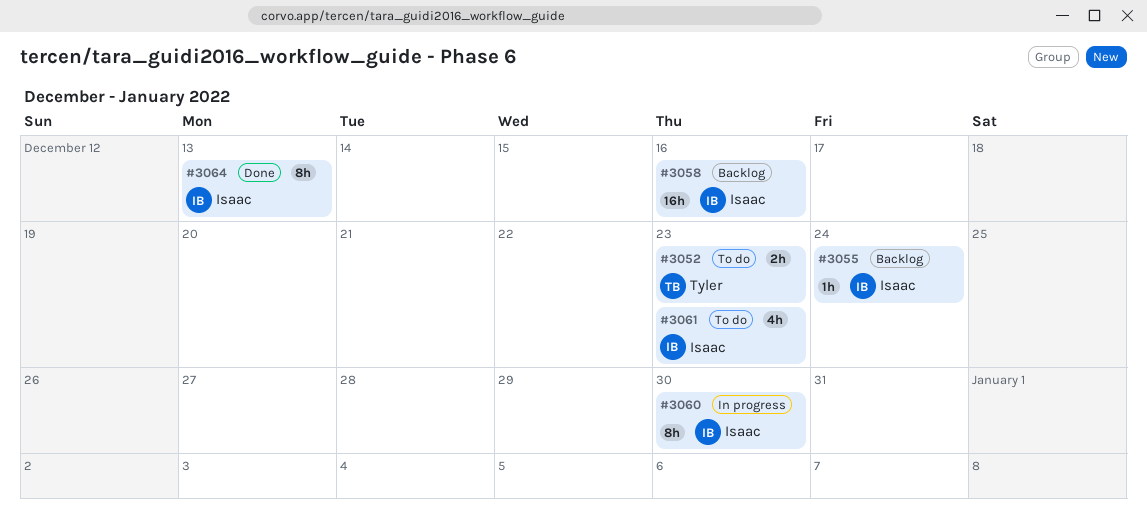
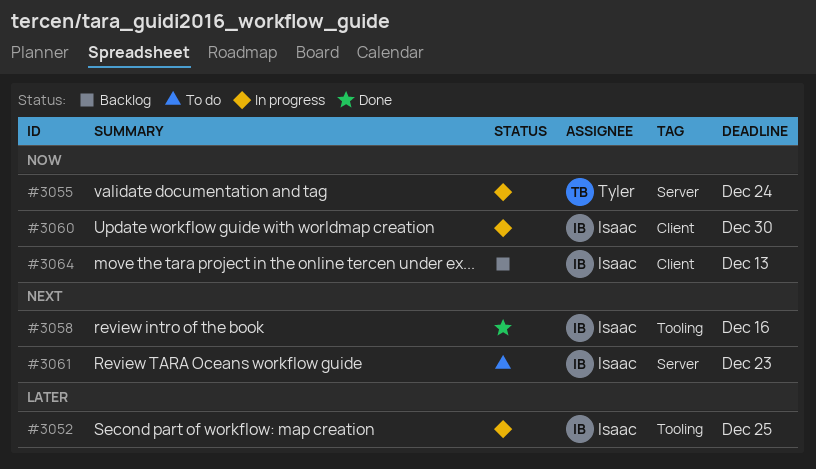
#3052, status: To do -> In progress
#3052, owner: Tyler -> Isaac
#3052, due: Dec 23 -> Dec 25
#3055, status: Backlog -> In progress
#3055, owner: Isaac -> Tyler
#3058, status: Backlog -> Done
#3064, status: Done -> Backlog

